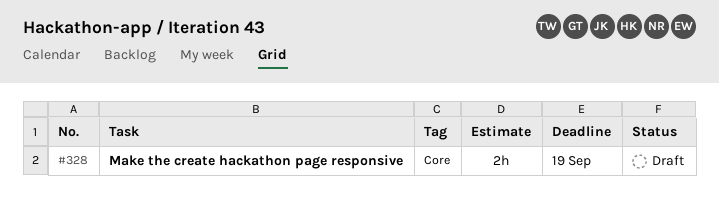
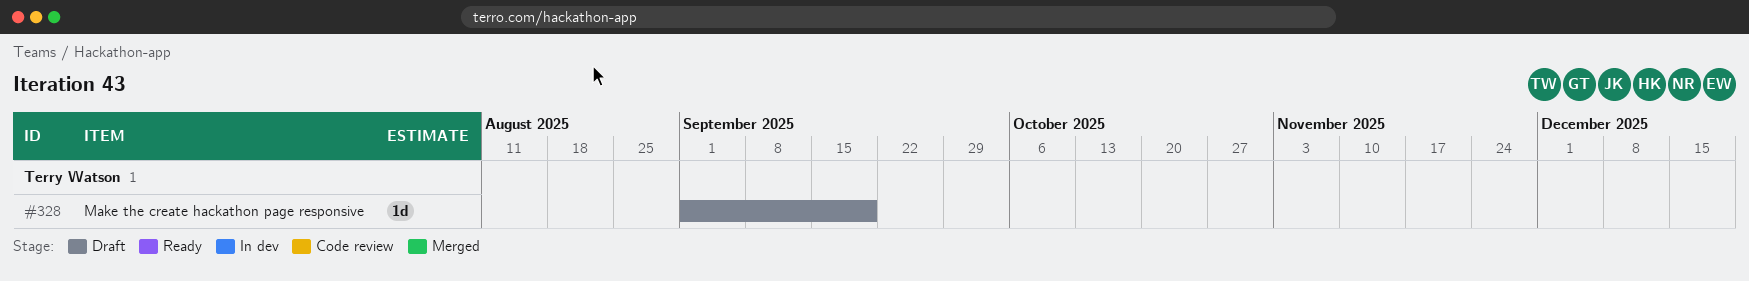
#328, estimate: 2h -> 1d

